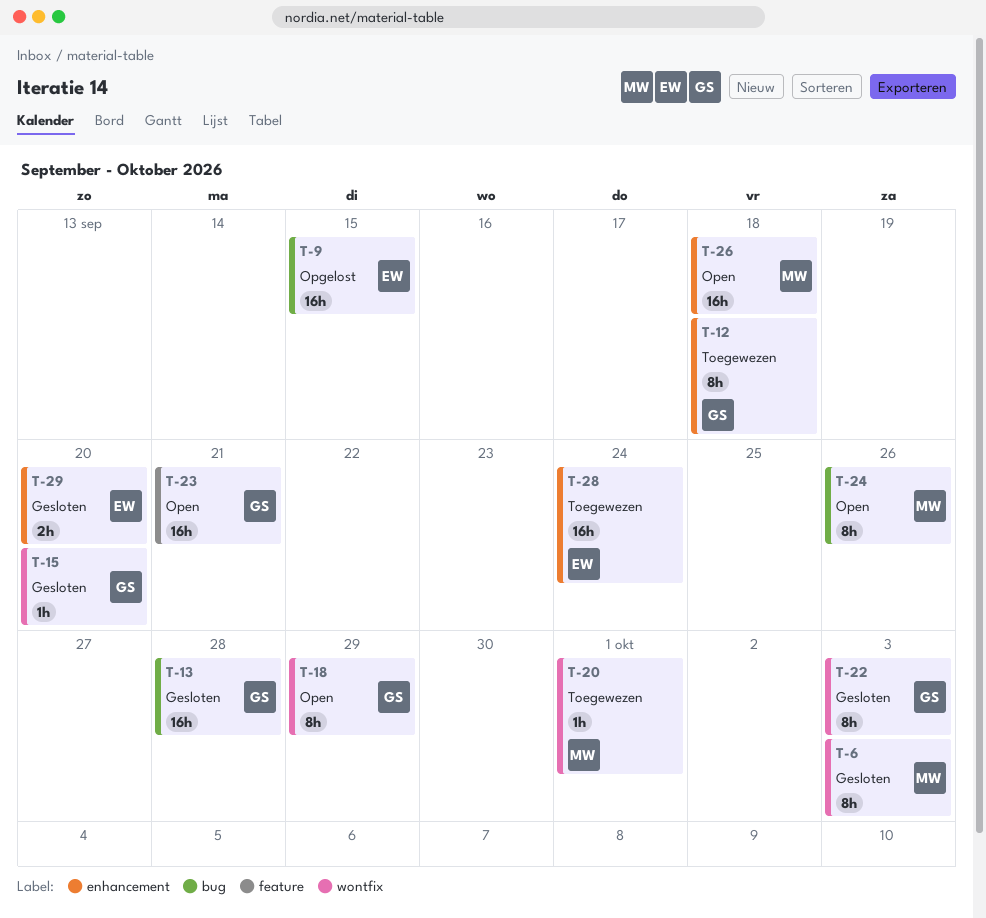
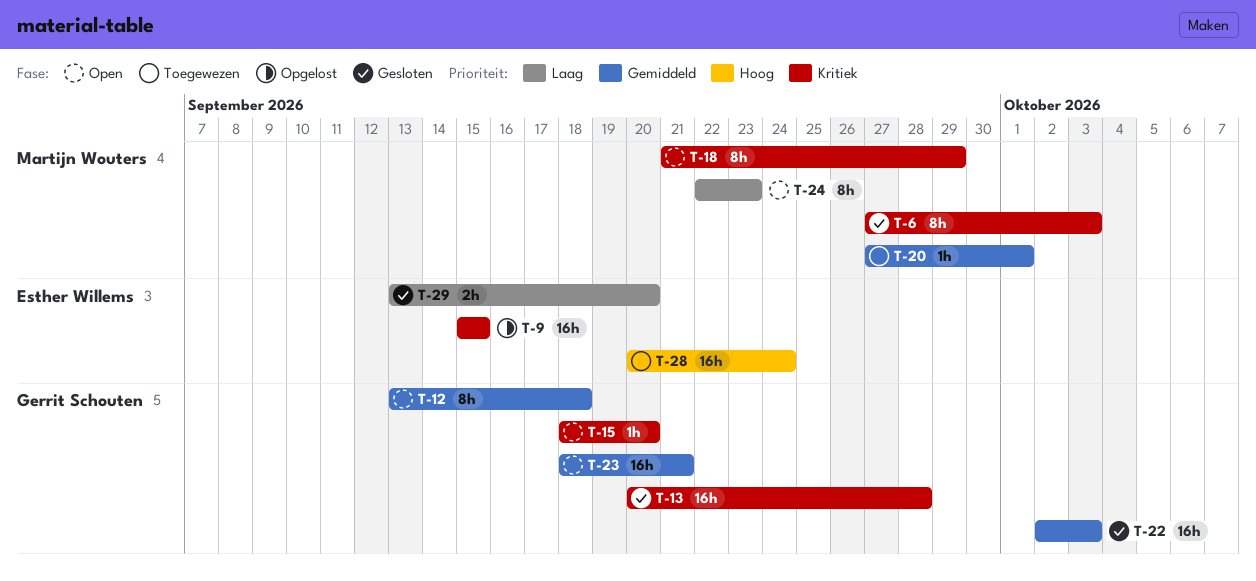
T-12, status: Toegewezen -> Open
T-15, status: Gesloten -> Open
T-18, owner: Gerrit Schouten -> Martijn Wouters
T-22, estimate: 8h -> 16h
T-24, due: Sep 26 -> Sep 23
T-26: present -> none

